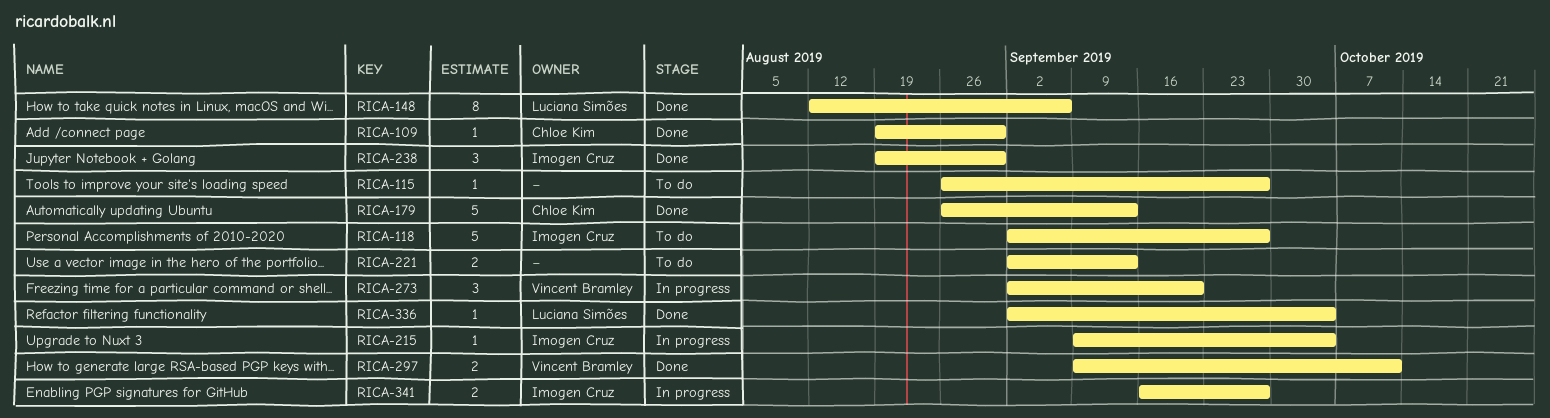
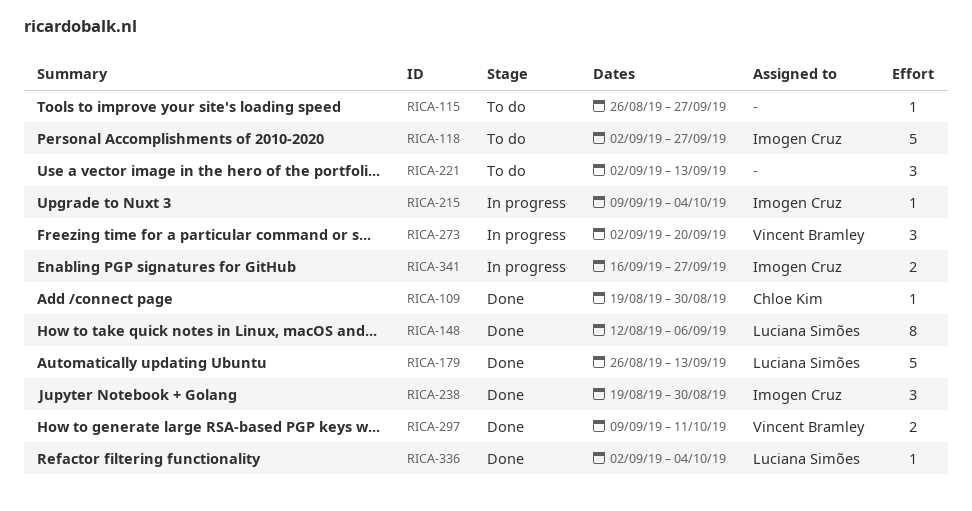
RICA-179, owner: Chloe Kim -> Luciana Simões
RICA-221, estimate: 2 -> 3

